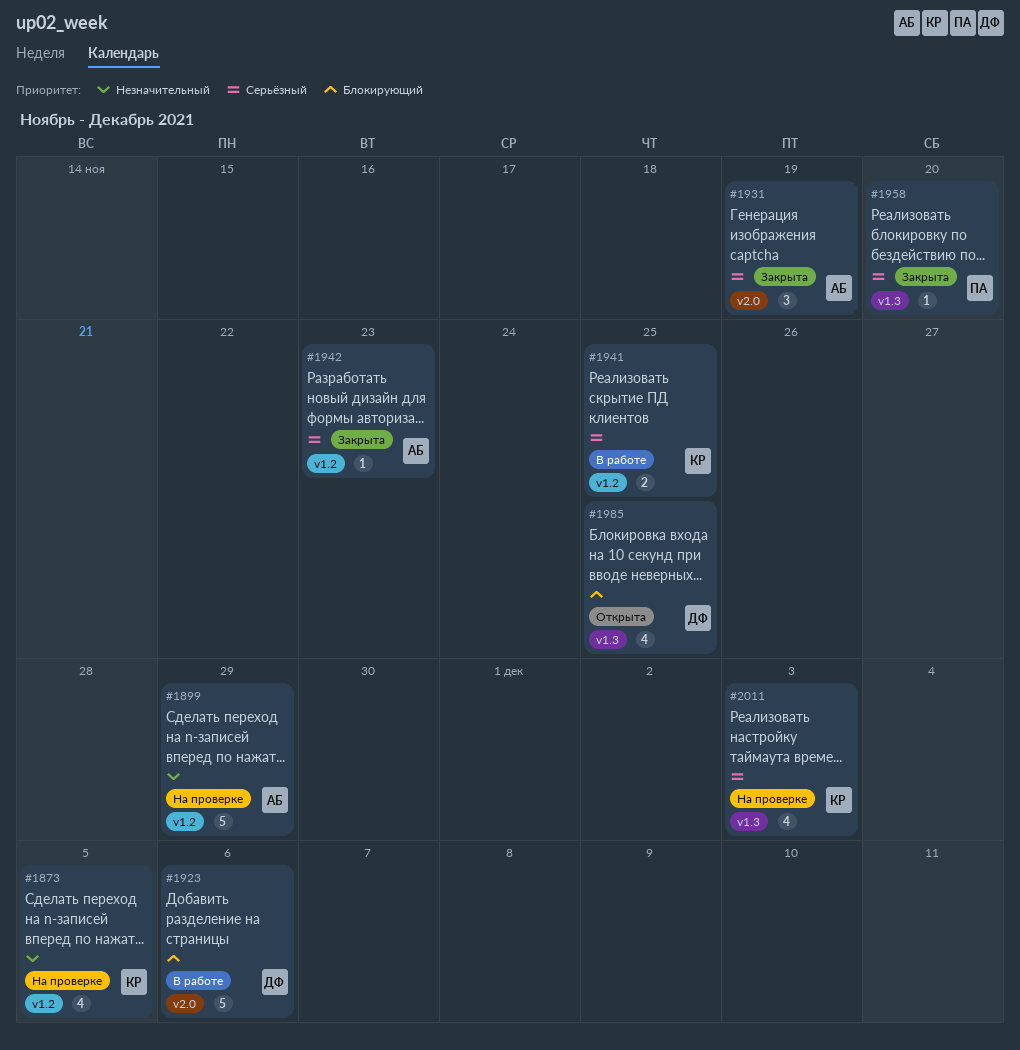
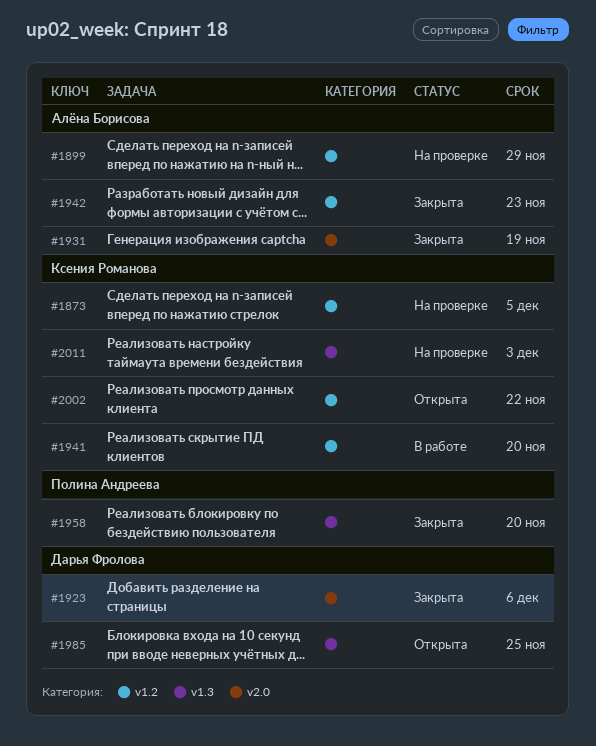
#1923, status: В работе -> Закрыта
#1941, due: Nov 25 -> Nov 20
#2002: none -> present

